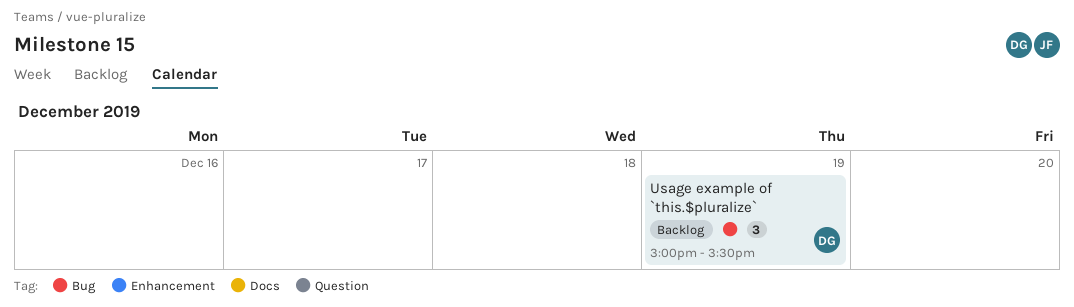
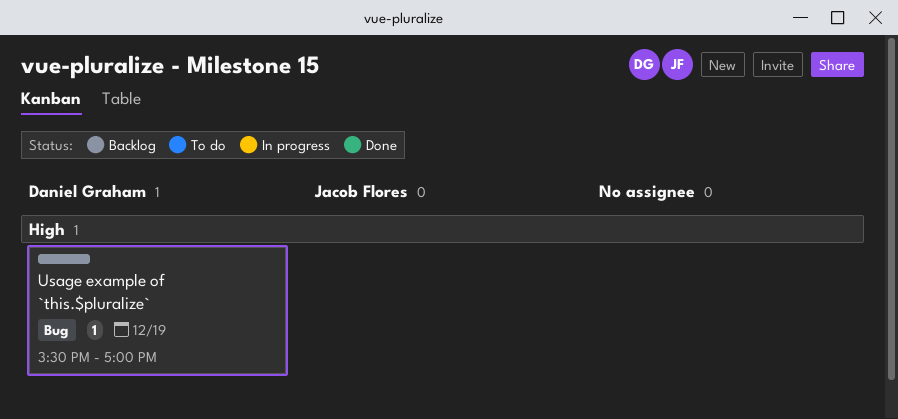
Usage example of `this.$pluralize`, estimate: 3 -> 1
Usage example of `this.$pluralize`, begins: 15:00 -> 15:30
Usage example of `this.$pluralize`, ends: 15:30 -> 17:00

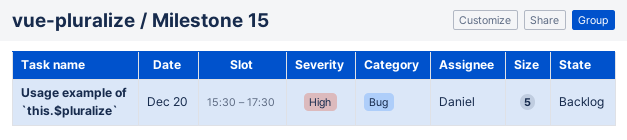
Usage example of `this.$pluralize`, estimate: 1 -> 5
Usage example of `this.$pluralize`, day: Dec 19 -> Dec 20
Usage example of `this.$pluralize`, ends: 17:00 -> 17:30

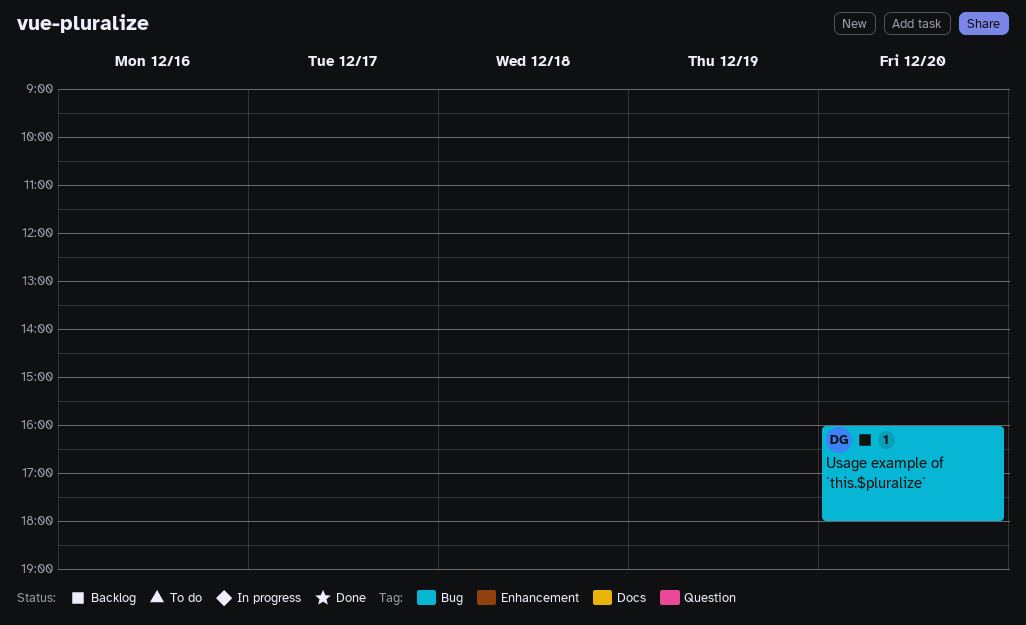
Usage example of `this.$pluralize`, estimate: 5 -> 1
Usage example of `this.$pluralize`, begins: 15:30 -> 16:00
Usage example of `this.$pluralize`, ends: 17:30 -> 18:00

